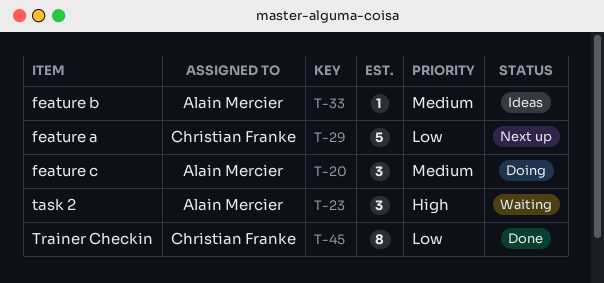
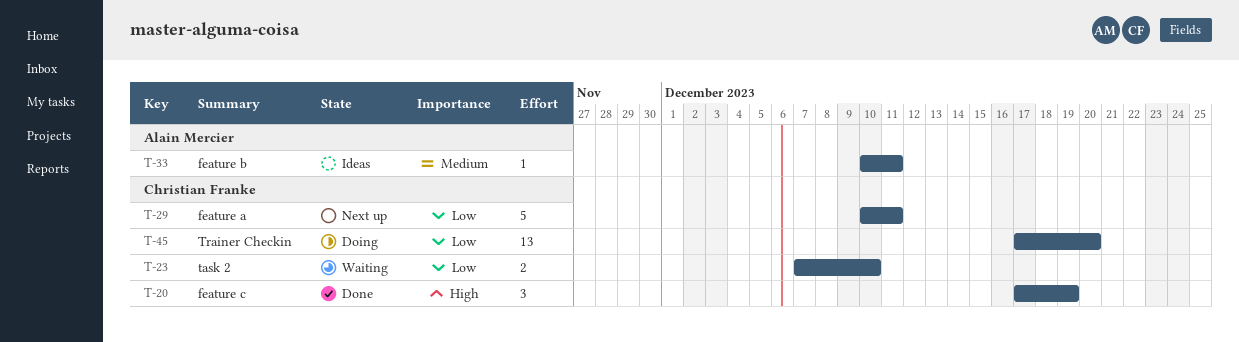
T-20, status: Doing -> Done
T-20, owner: Alain Mercier -> Christian Franke
T-20, priority: Medium -> High
T-23, owner: Alain Mercier -> Christian Franke
T-23, priority: High -> Low
T-23, estimate: 3 -> 2
T-45, status: Done -> Doing
T-45, estimate: 8 -> 13

